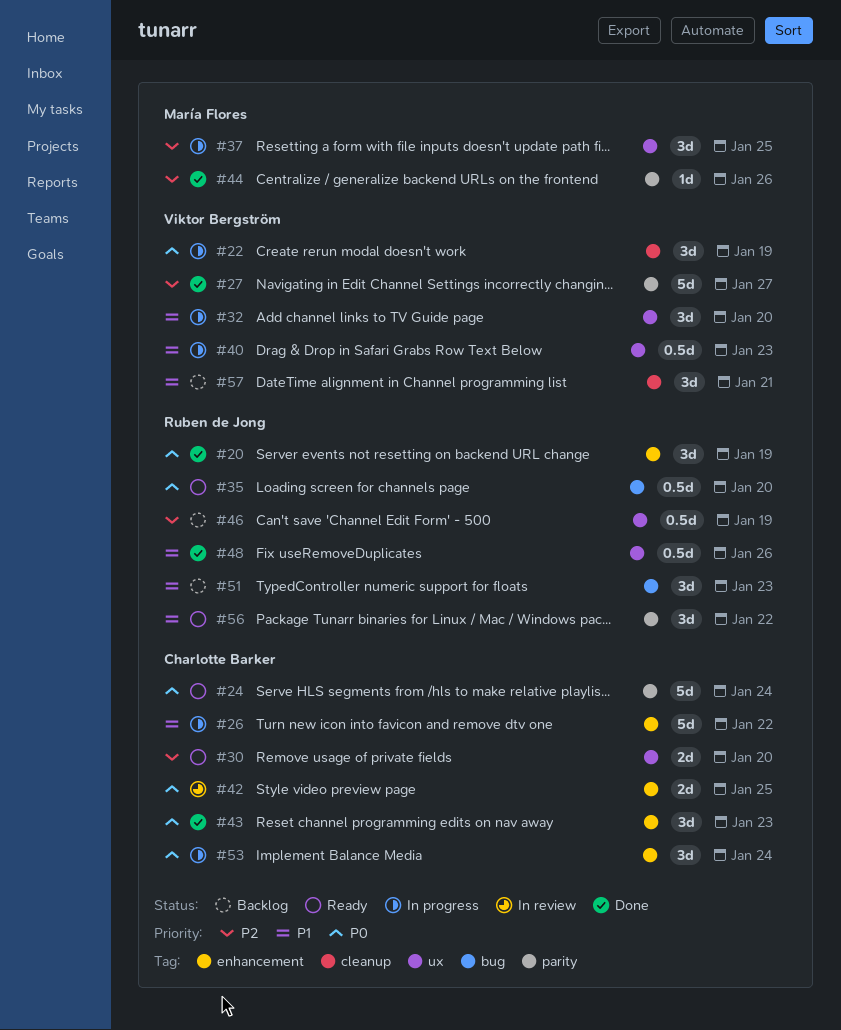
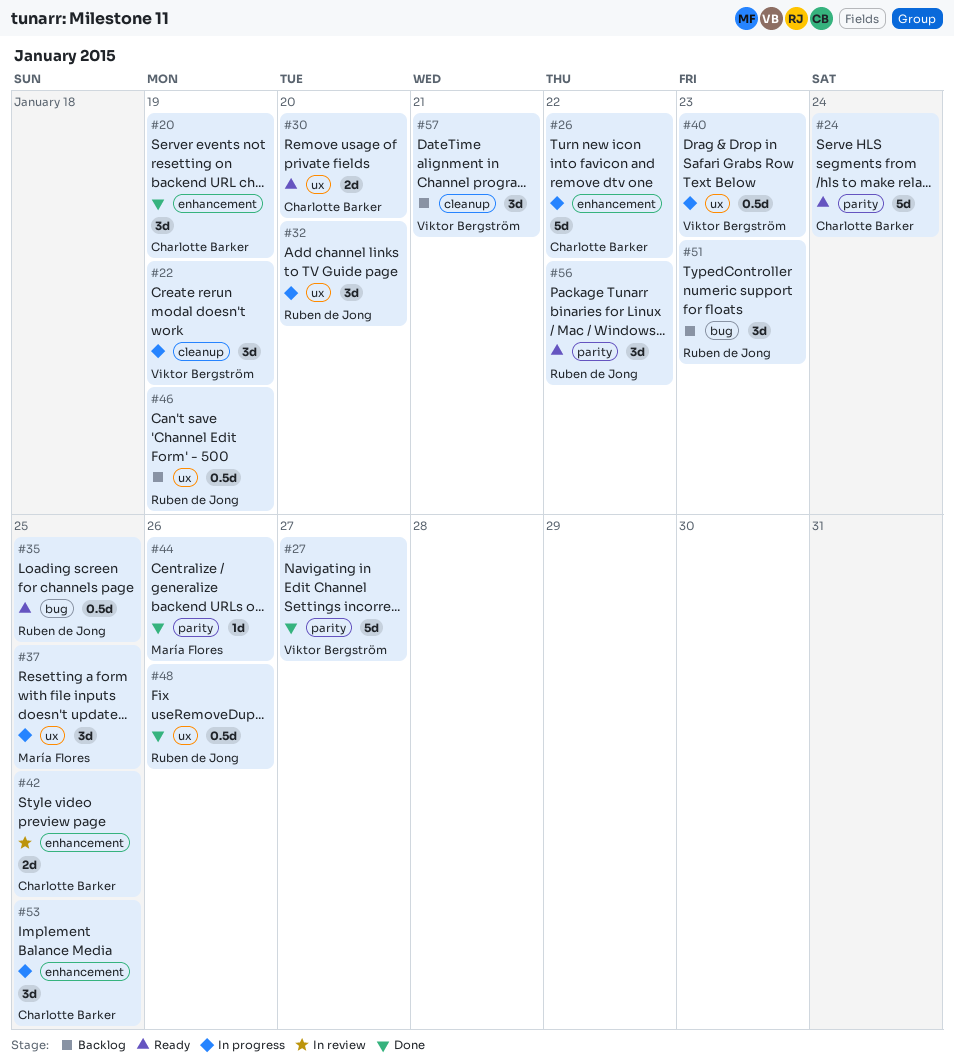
#20, owner: Ruben de Jong -> Charlotte Barker
#32, owner: Viktor Bergström -> Ruben de Jong
#35, due: Jan 20 -> Jan 25
#43: present -> none
#53, due: Jan 24 -> Jan 25

